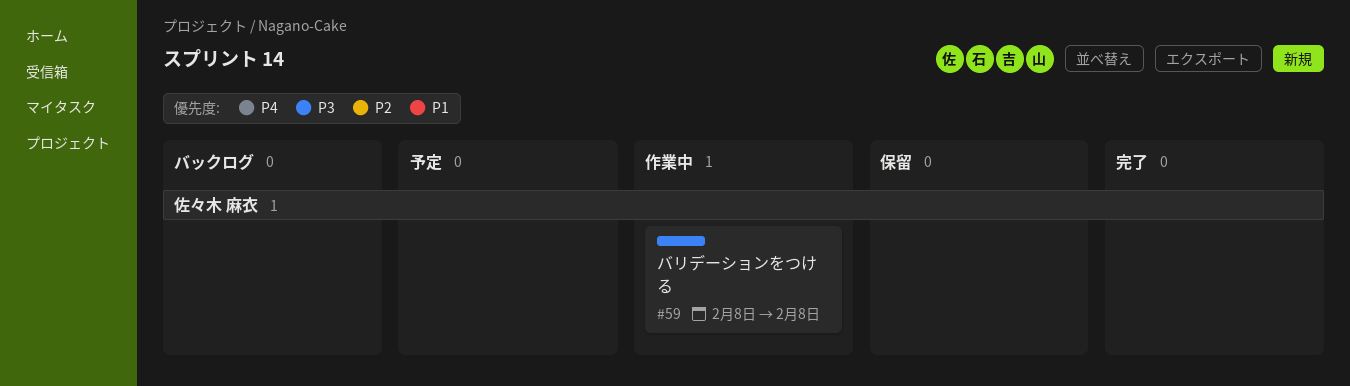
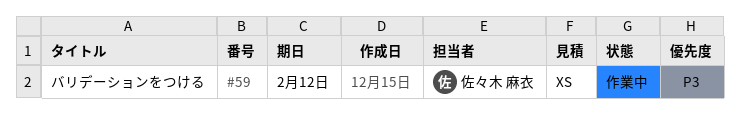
#59, due: Feb 8 -> Feb 12

